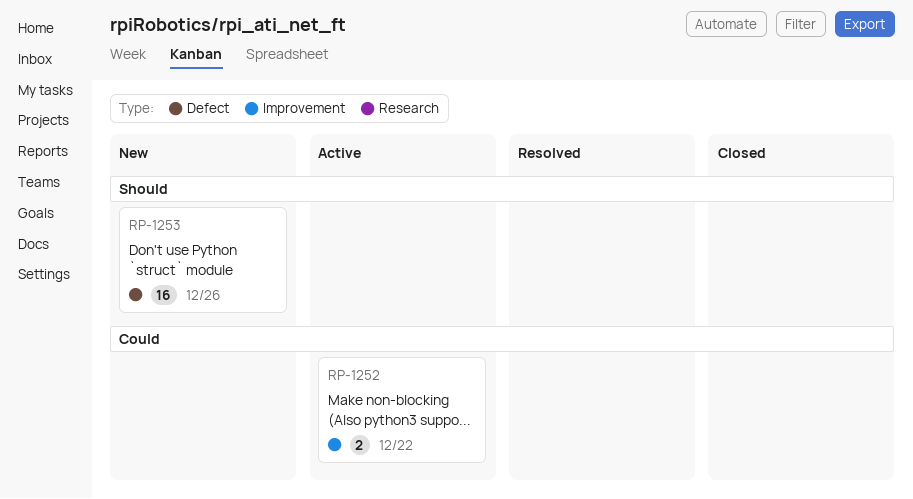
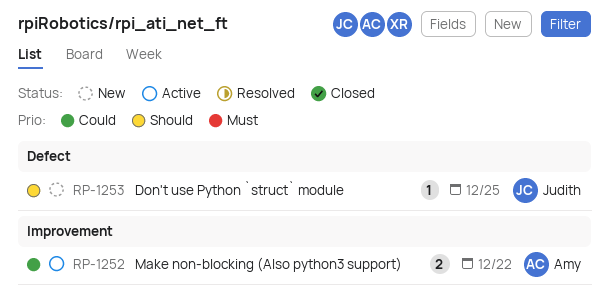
RP-1253, estimate: 16 -> 1
RP-1253, due: Dec 26 -> Dec 25

